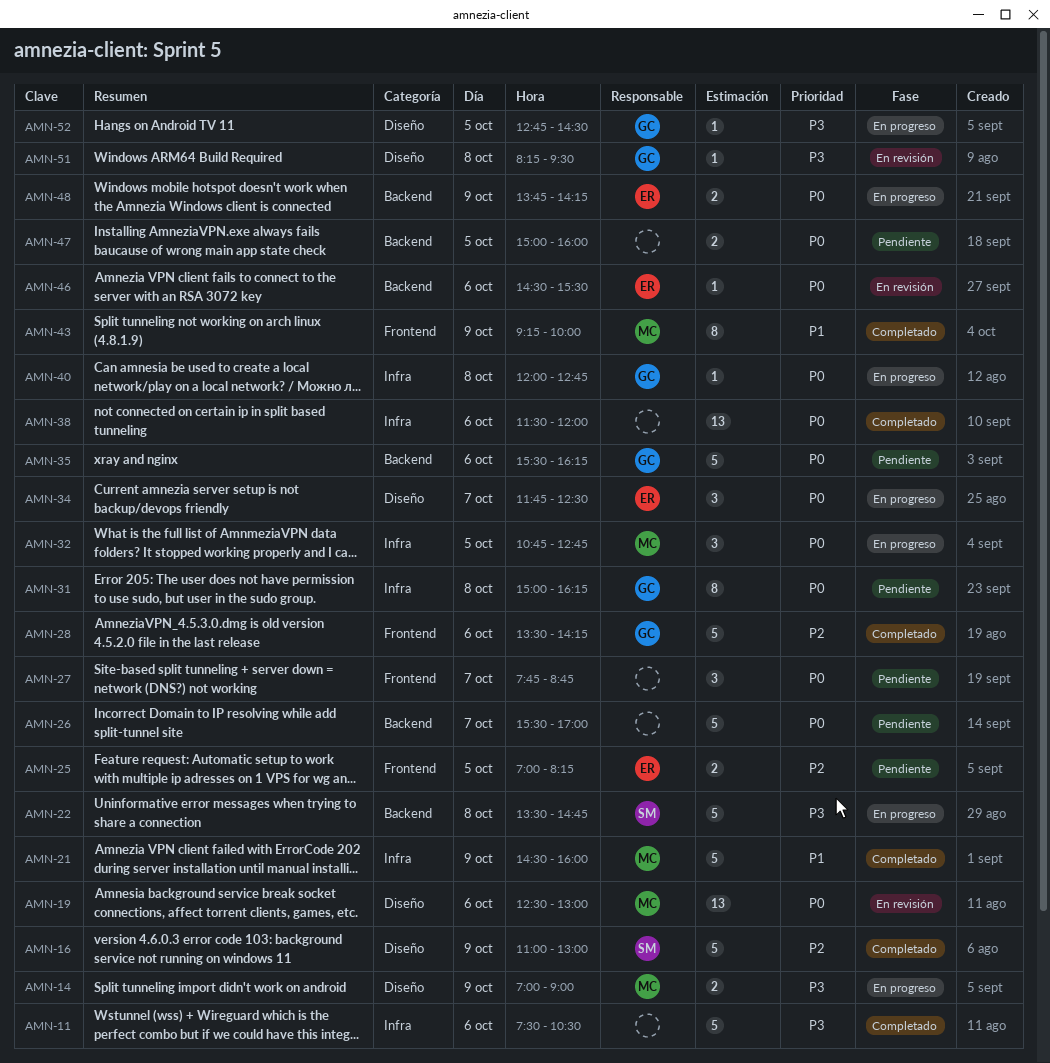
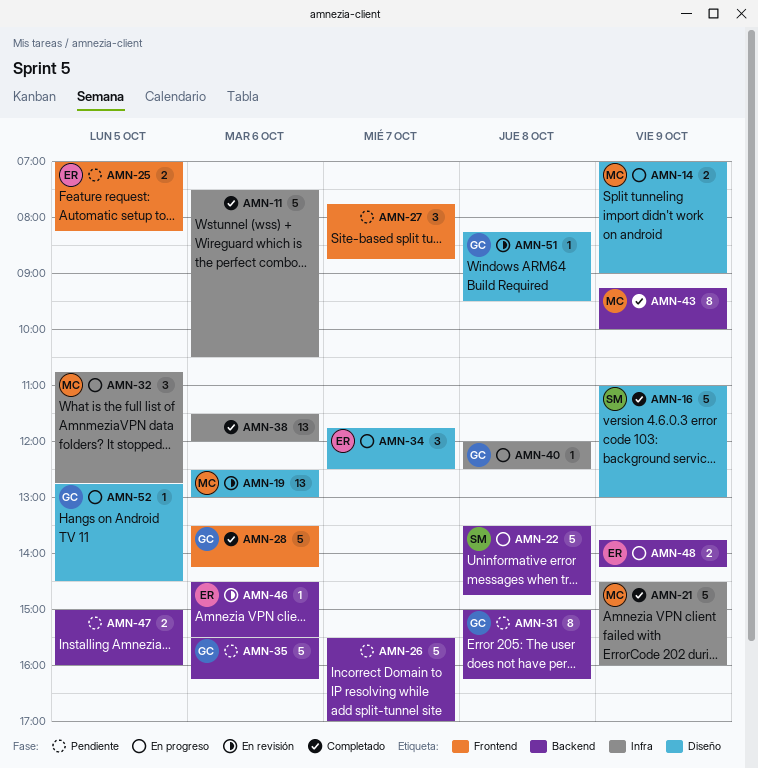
AMN-31, label: Infra -> Backend
AMN-40, ends: 12:45 -> 12:30
AMN-43, label: Frontend -> Backend

